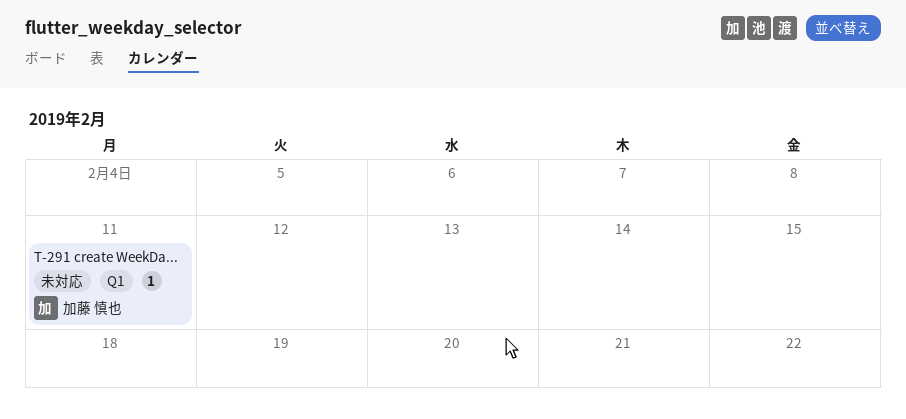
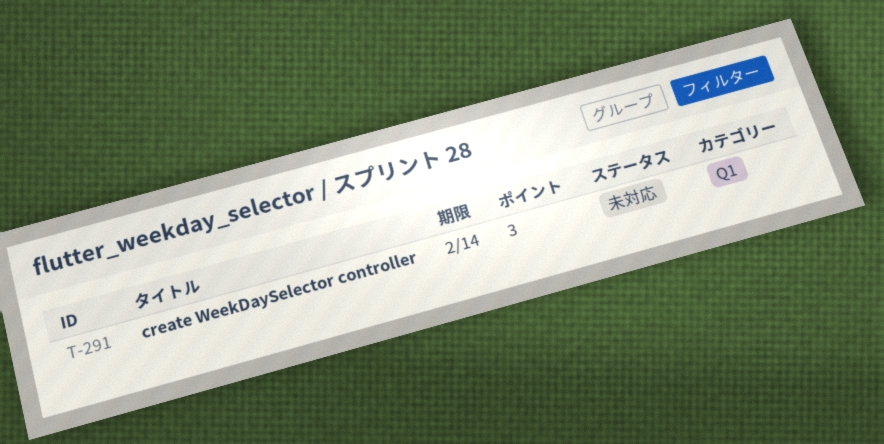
T-291, estimate: 1 -> 3
T-291, due: Feb 11 -> Feb 14

